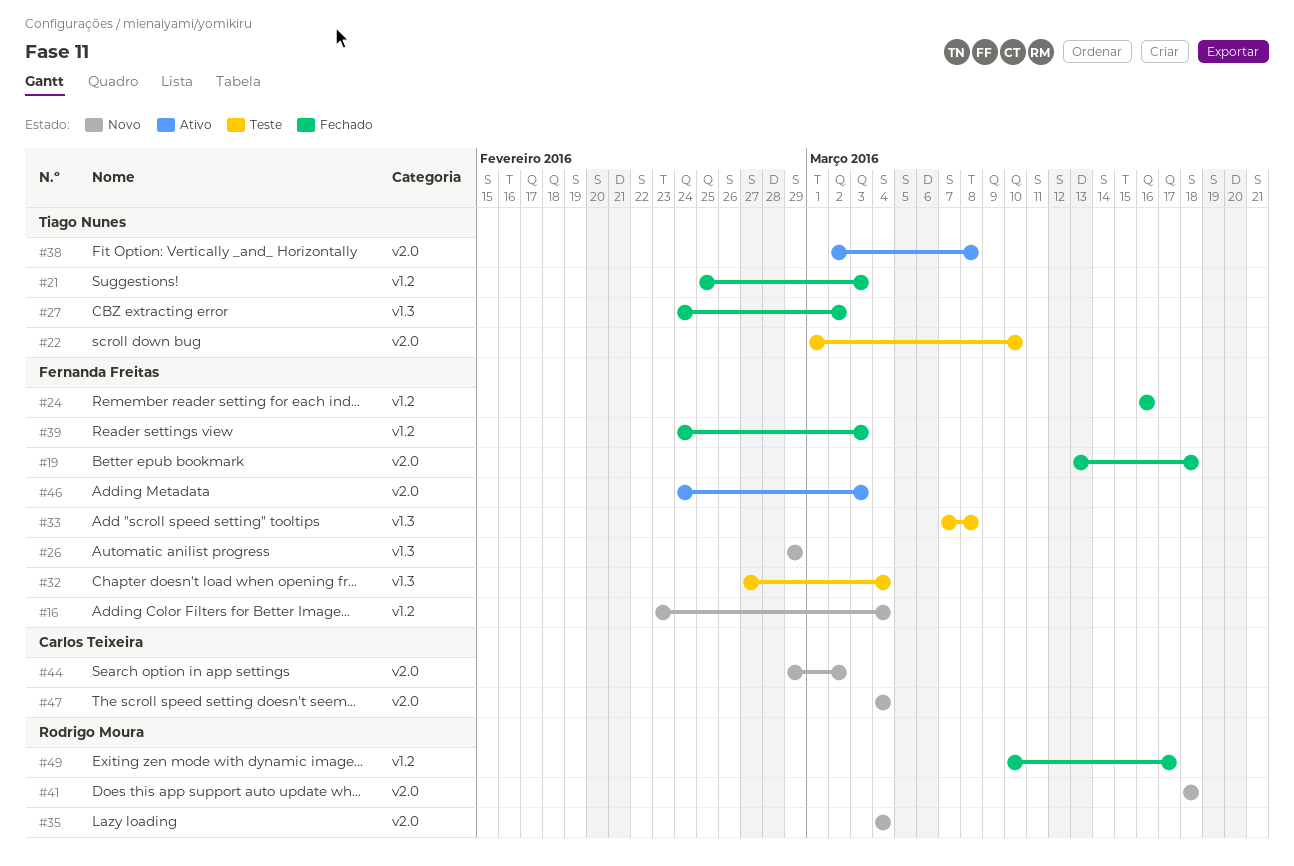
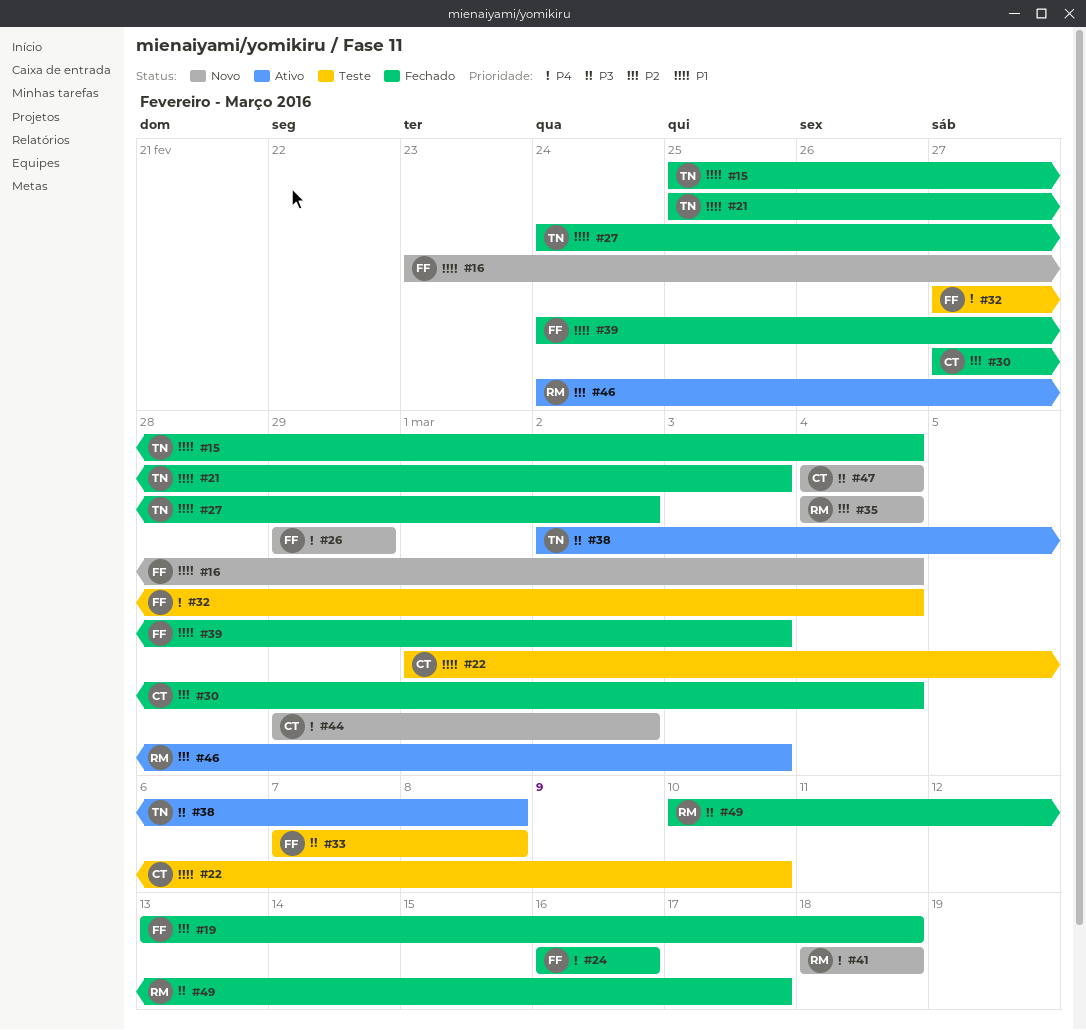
#15: none -> present
#22, owner: Tiago Nunes -> Carlos Teixeira
#30: none -> present
#46, owner: Fernanda Freitas -> Rodrigo Moura

